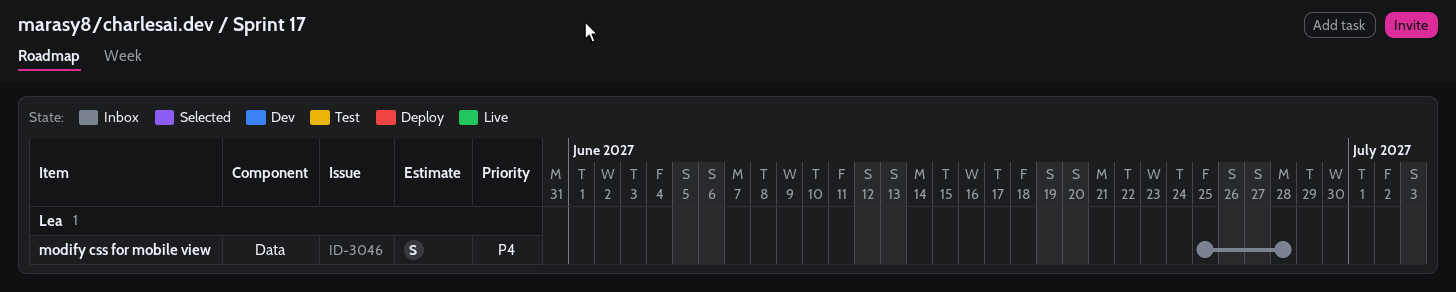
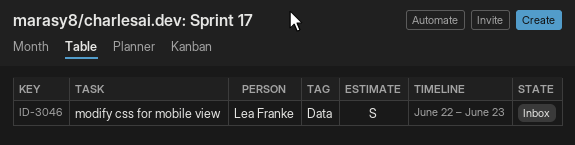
ID-3046, start: Jun 25 -> Jun 22
ID-3046, due: Jun 28 -> Jun 23

